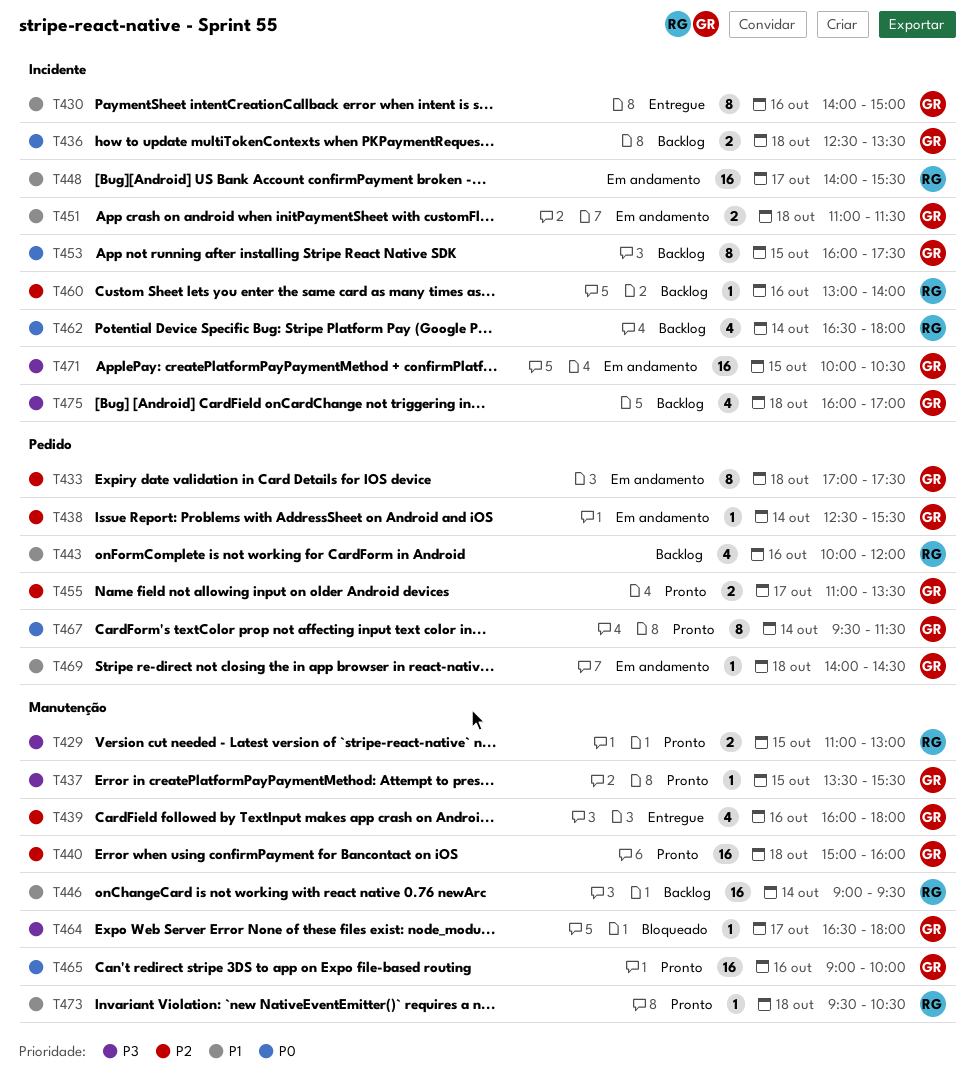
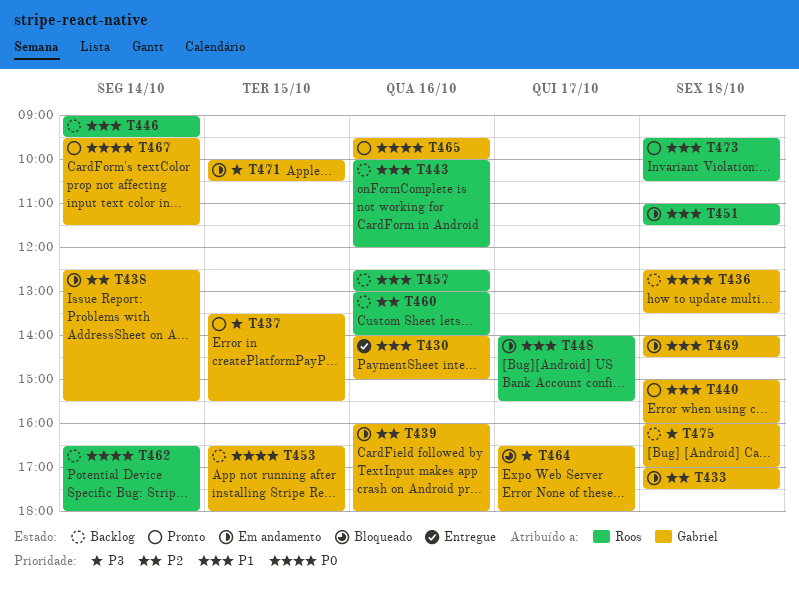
T429: present -> none
T439, status: Entregue -> Em andamento
T440, priority: P2 -> P1
T451, owner: Gabriel -> Roos
T453, begins: 16:00 -> 16:30
T453, ends: 17:30 -> 18:00
T455: present -> none
T457: none -> present
T465, begins: 09:00 -> 09:30

